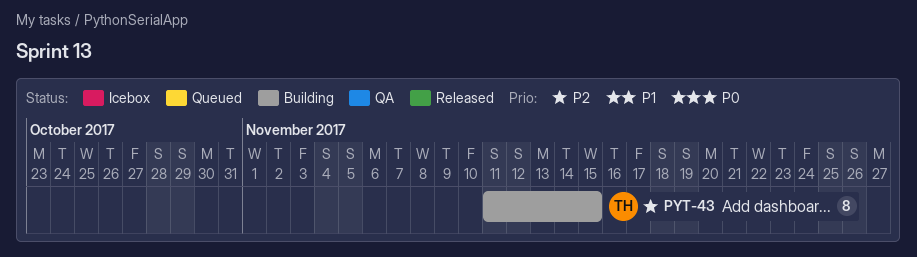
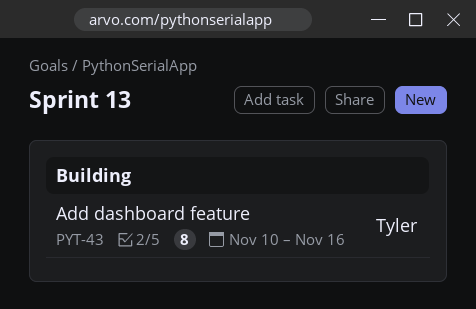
PYT-43, start: Nov 11 -> Nov 10
PYT-43, due: Nov 15 -> Nov 16

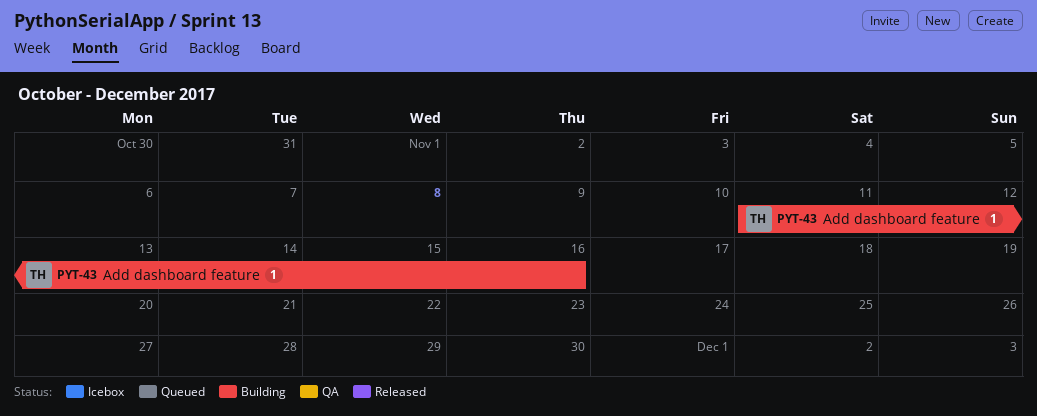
PYT-43, estimate: 8 -> 1
PYT-43, start: Nov 10 -> Nov 11

